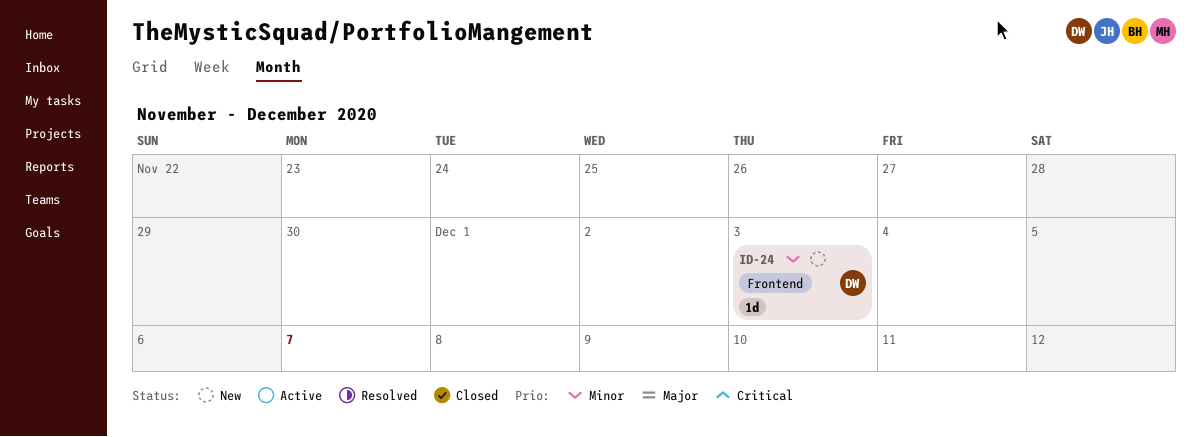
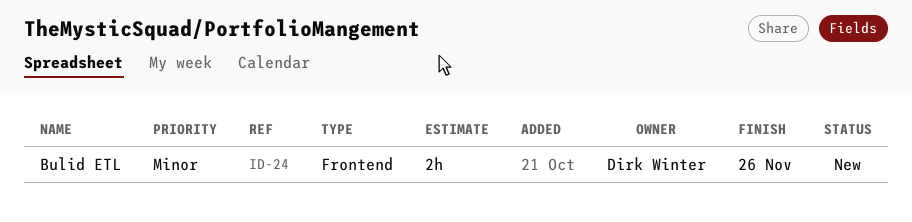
ID-24, estimate: 1d -> 2h
ID-24, due: Dec 3 -> Nov 26

